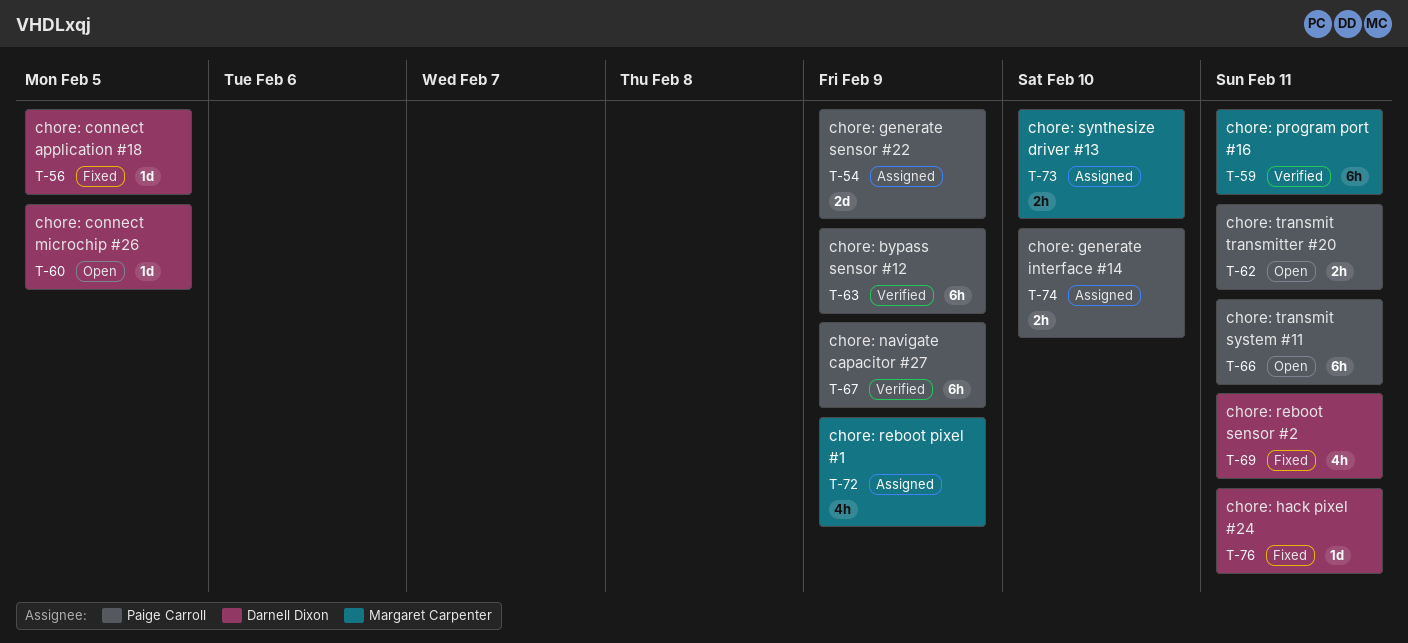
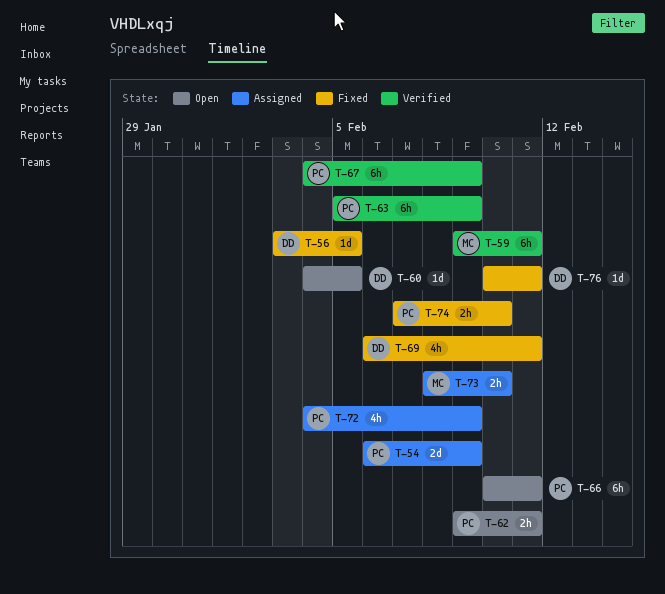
T-72, owner: Margaret Carpenter -> Paige Carroll
T-74, status: Assigned -> Fixed

